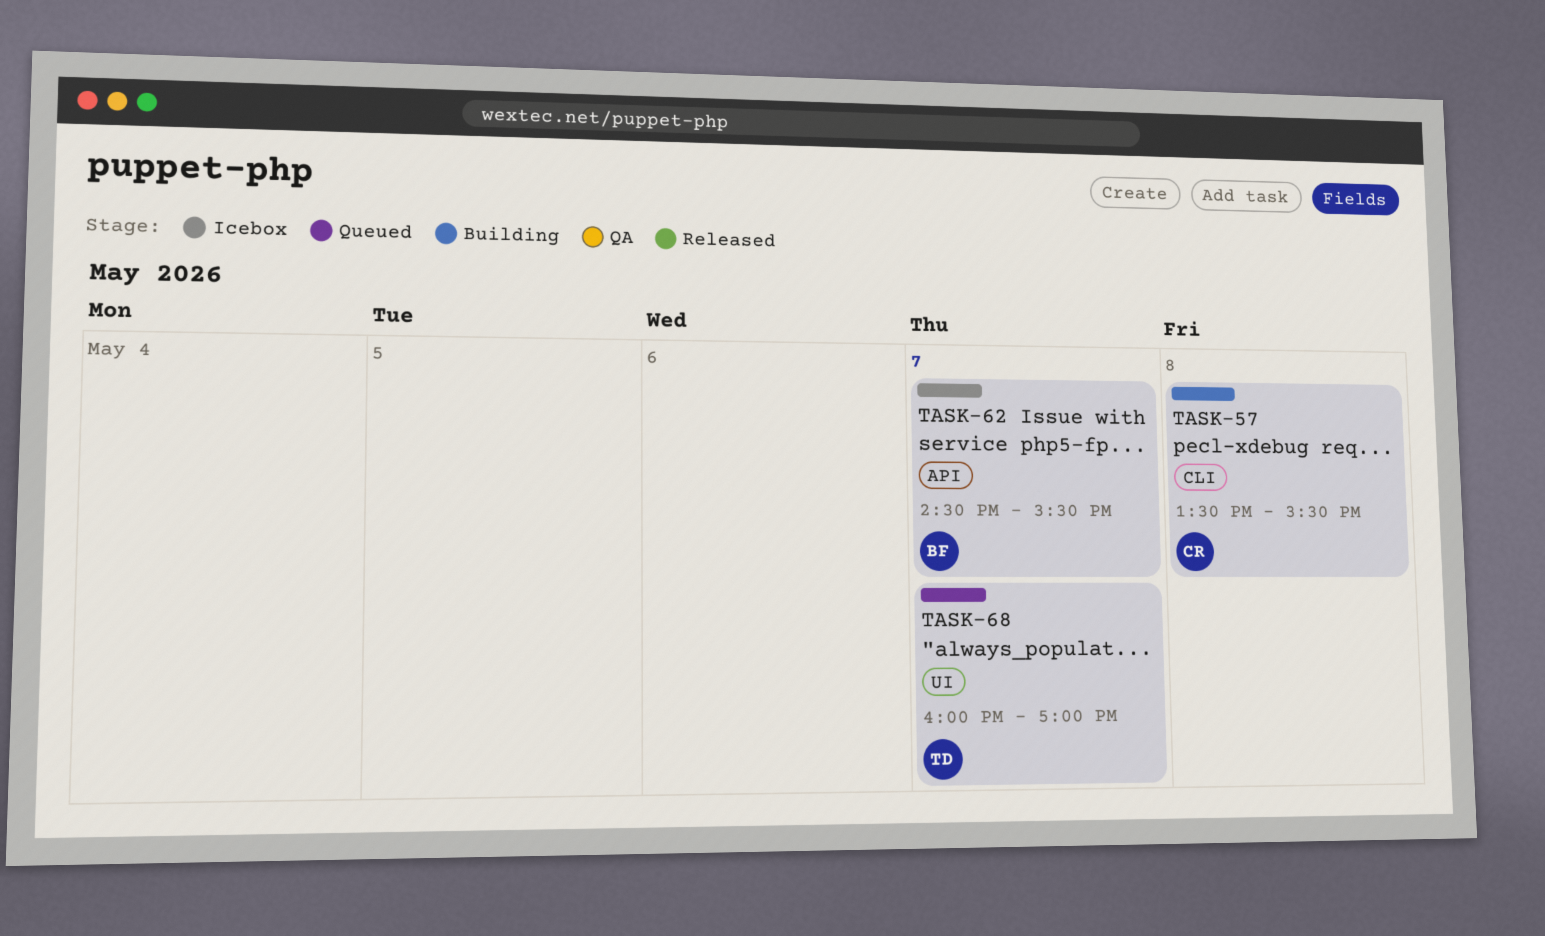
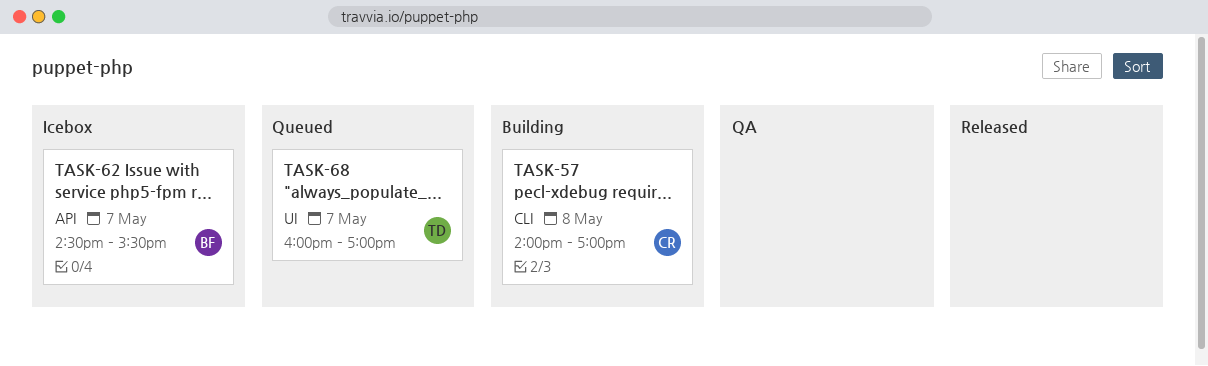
TASK-57, begins: 13:30 -> 14:00
TASK-57, ends: 15:30 -> 17:00

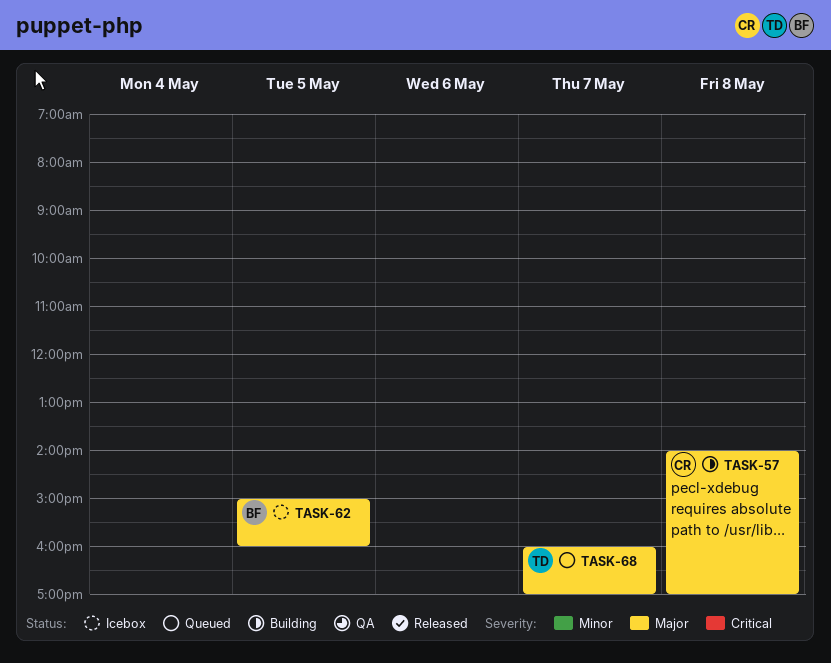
TASK-62, day: May 7 -> May 5
TASK-62, begins: 14:30 -> 15:00
TASK-62, ends: 15:30 -> 16:00

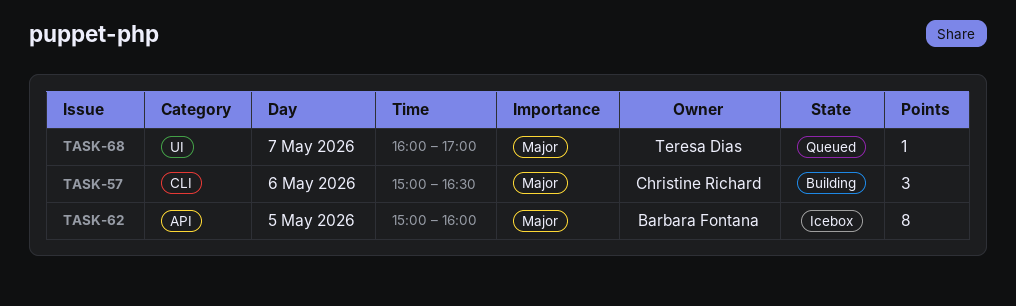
TASK-57, day: May 8 -> May 6
TASK-57, begins: 14:00 -> 15:00
TASK-57, ends: 17:00 -> 16:30

